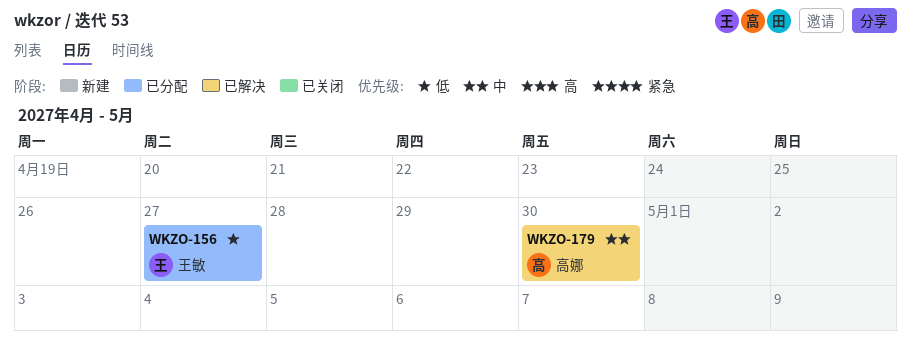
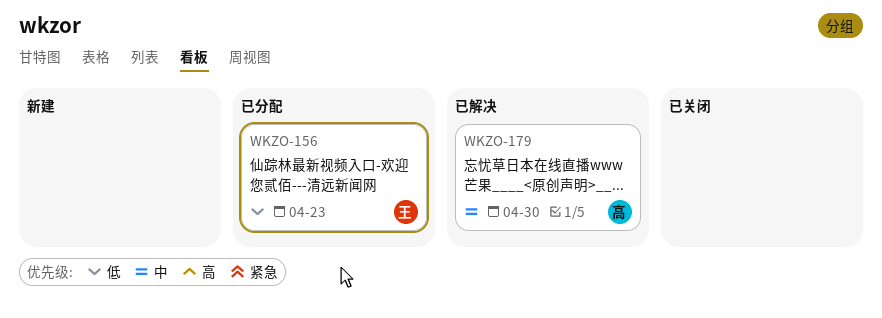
WKZO-156, due: Apr 27 -> Apr 23

